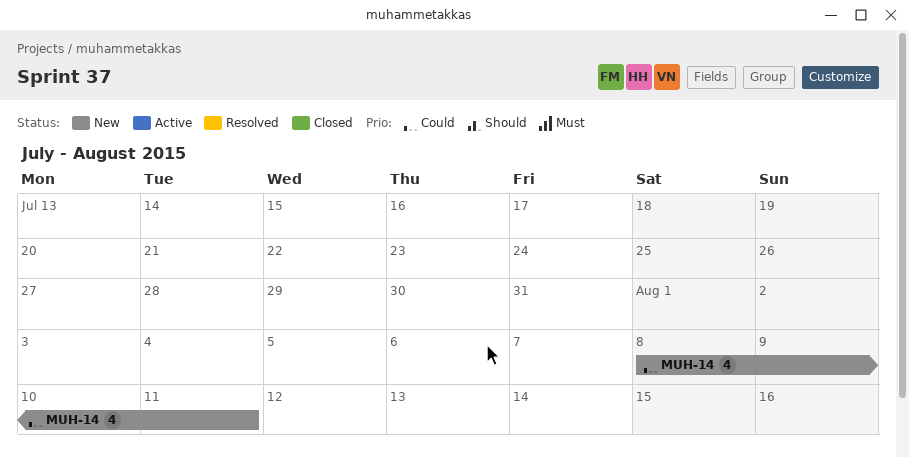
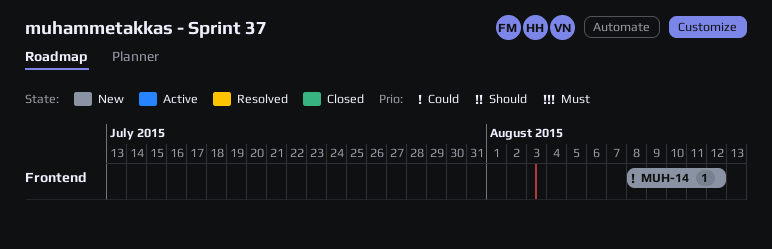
MUH-14, estimate: 4 -> 1
MUH-14, due: Aug 11 -> Aug 12

